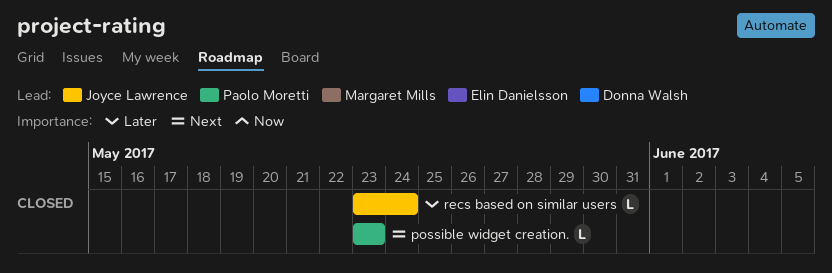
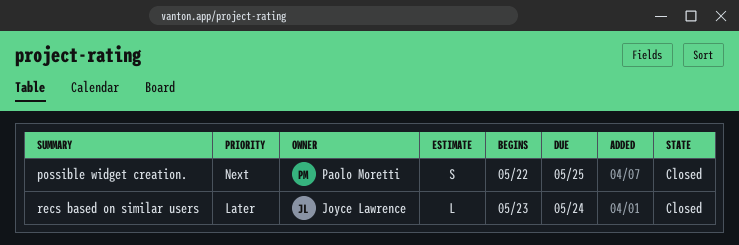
possible widget creation., estimate: L -> S
possible widget creation., start: May 23 -> May 22
possible widget creation., due: May 23 -> May 25

